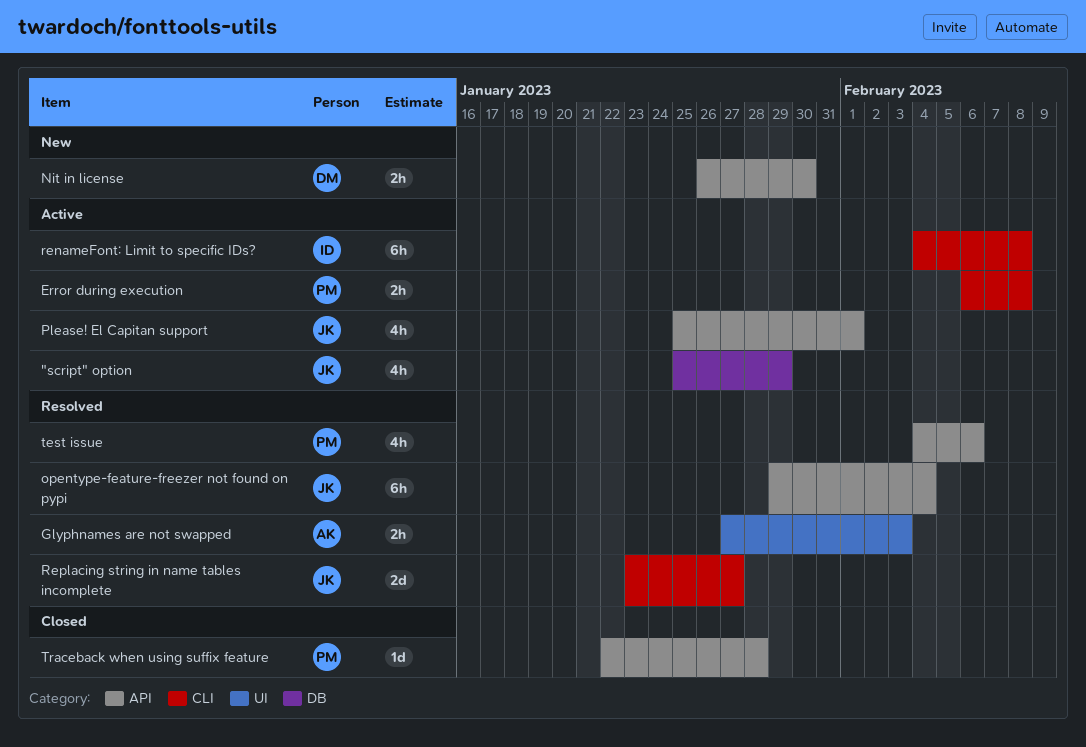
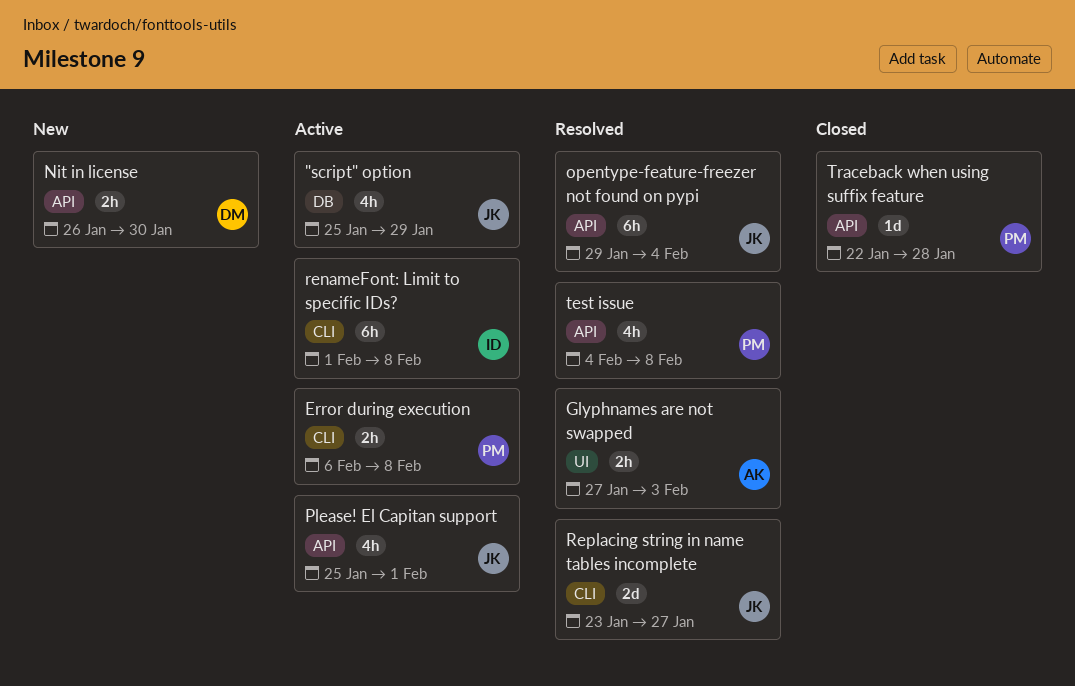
renameFont: Limit to specific IDs?, start: Feb 4 -> Feb 1
test issue, due: Feb 6 -> Feb 8

